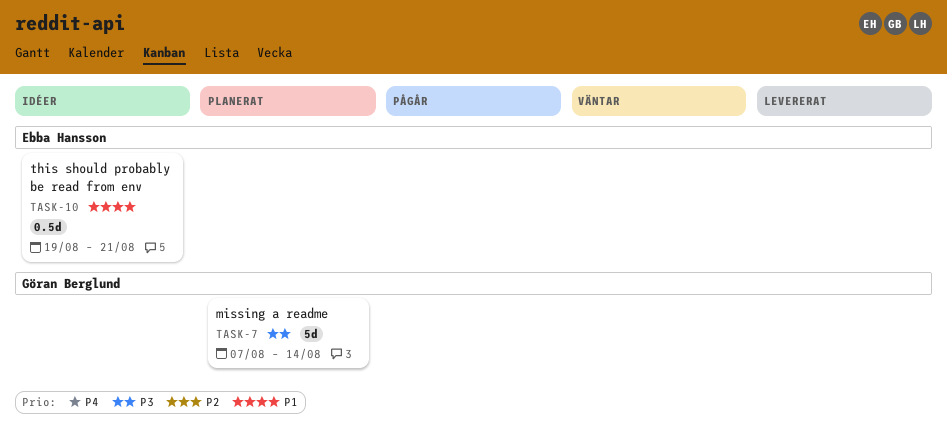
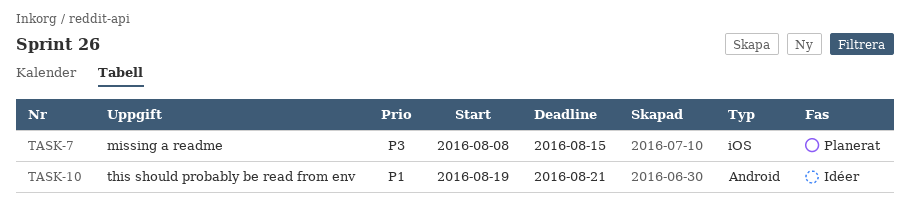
TASK-7, start: Aug 7 -> Aug 8
TASK-7, due: Aug 14 -> Aug 15

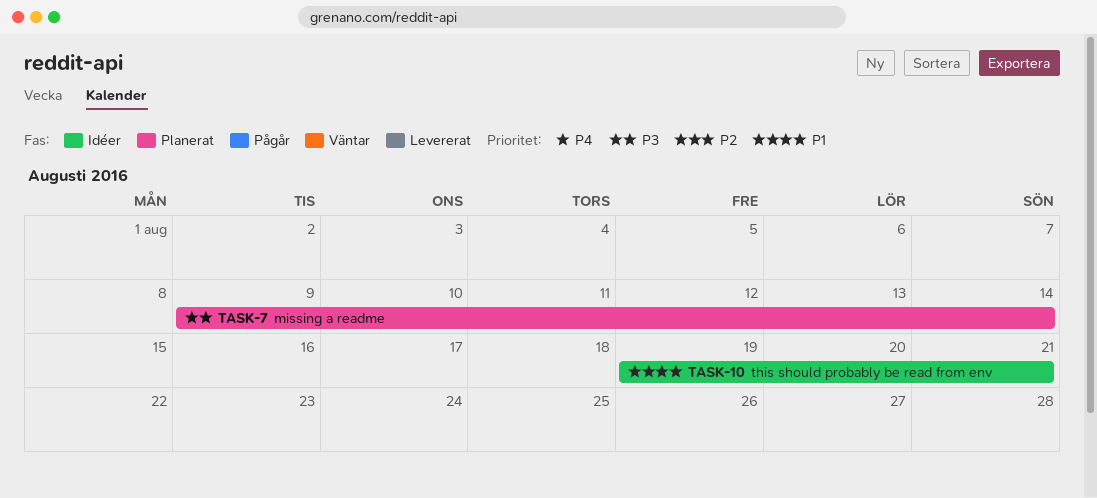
TASK-7, start: Aug 8 -> Aug 9
TASK-7, due: Aug 15 -> Aug 14

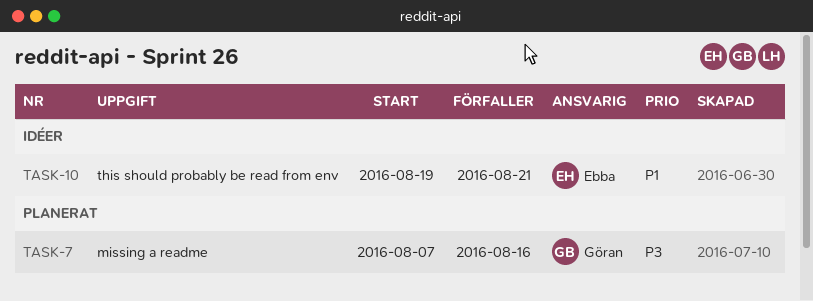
TASK-7, start: Aug 9 -> Aug 7
TASK-7, due: Aug 14 -> Aug 16

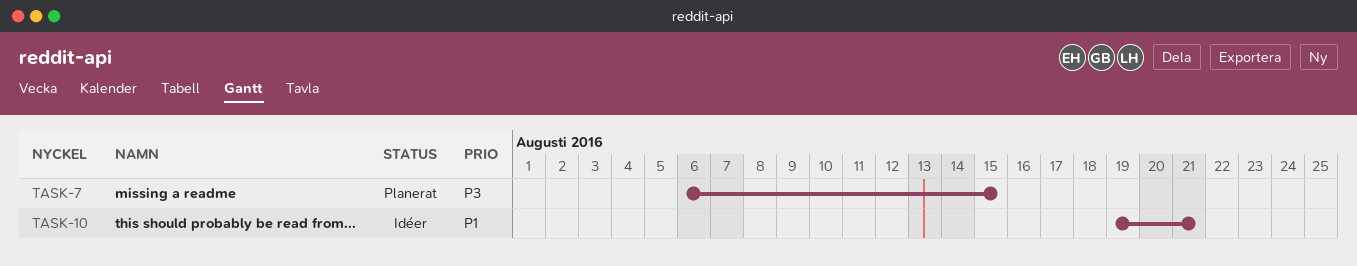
TASK-7, start: Aug 7 -> Aug 6
TASK-7, due: Aug 16 -> Aug 15

